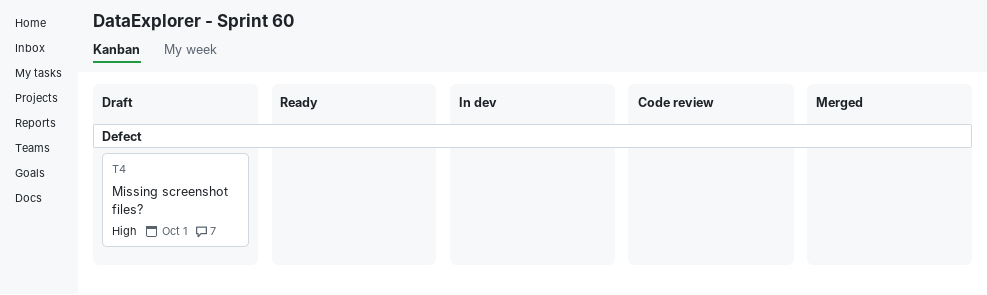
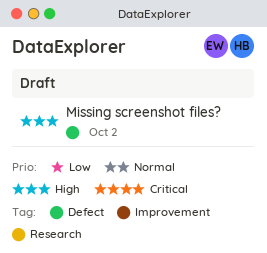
Missing screenshot files?, due: Oct 1 -> Oct 2

